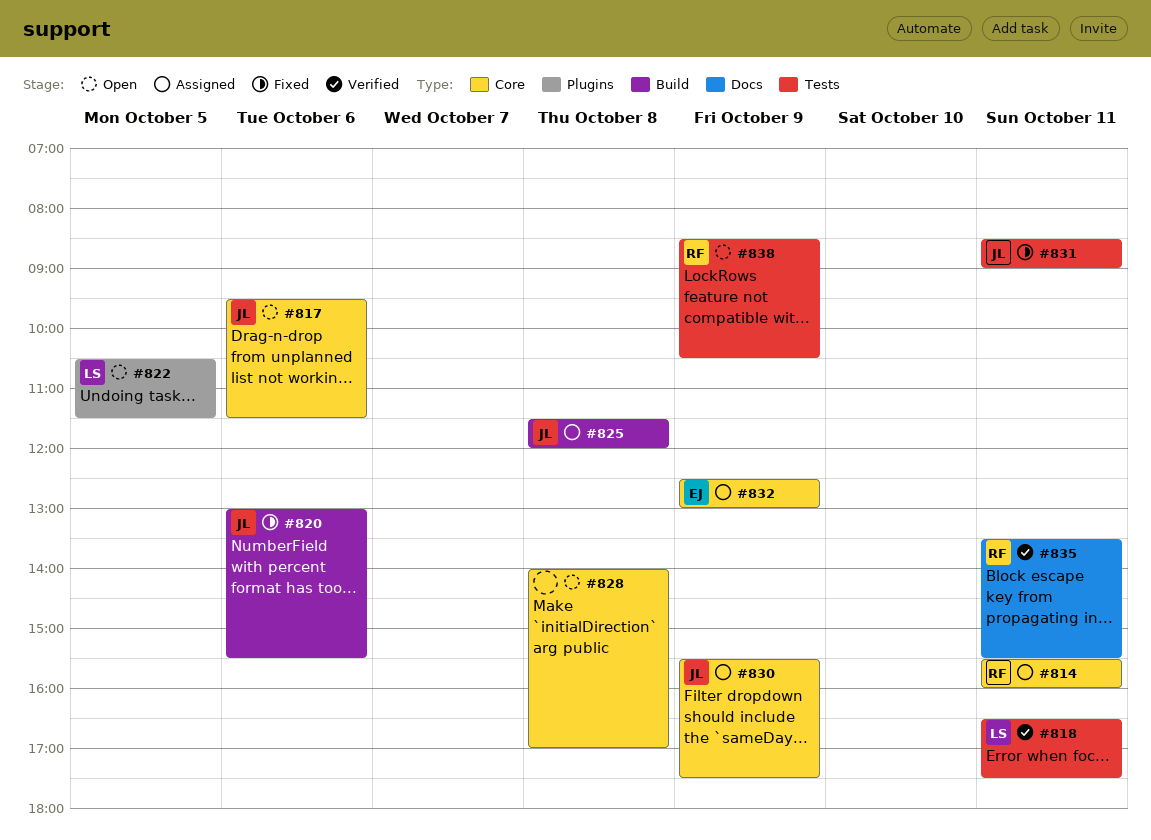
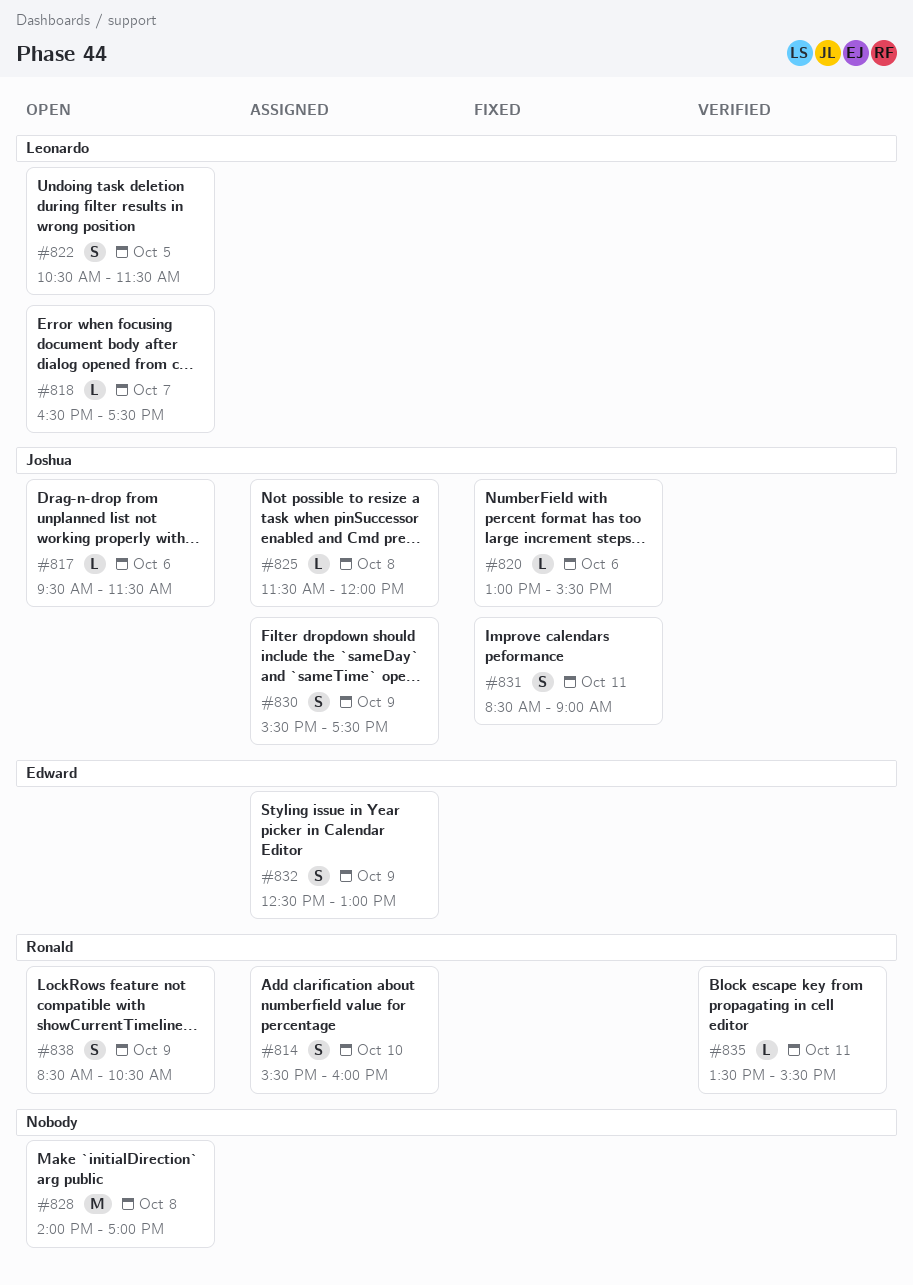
#814, day: Oct 11 -> Oct 10
#818, status: Verified -> Open
#818, day: Oct 11 -> Oct 7

